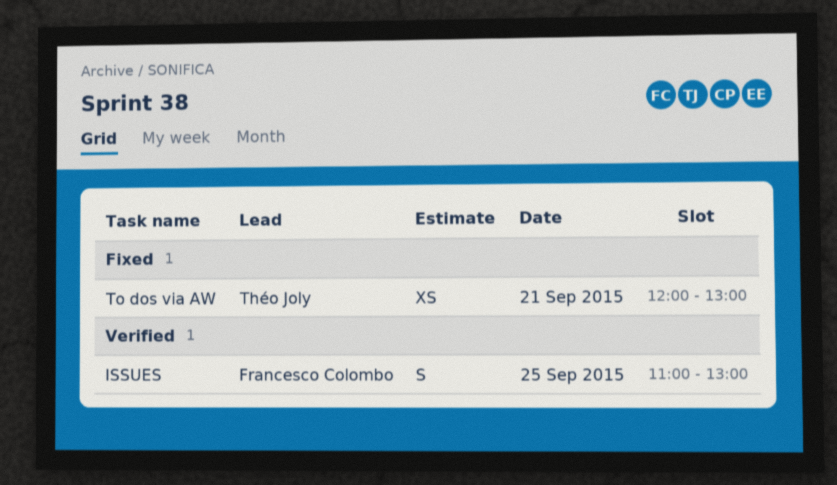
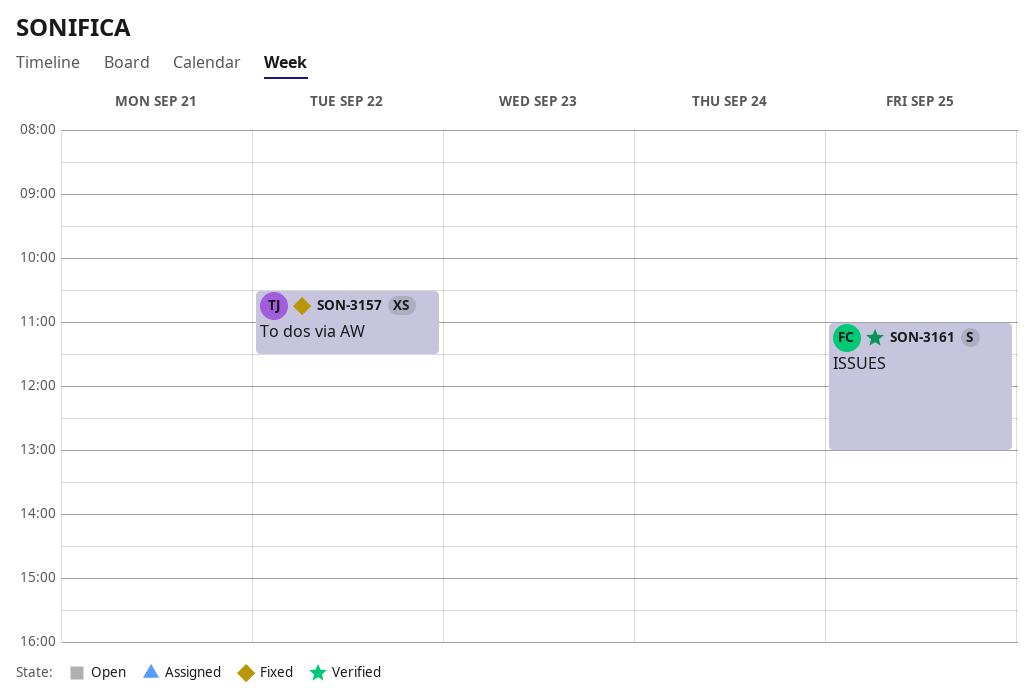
To dos via AW, day: Sep 21 -> Sep 22
To dos via AW, begins: 12:00 -> 10:30
To dos via AW, ends: 13:00 -> 11:30

